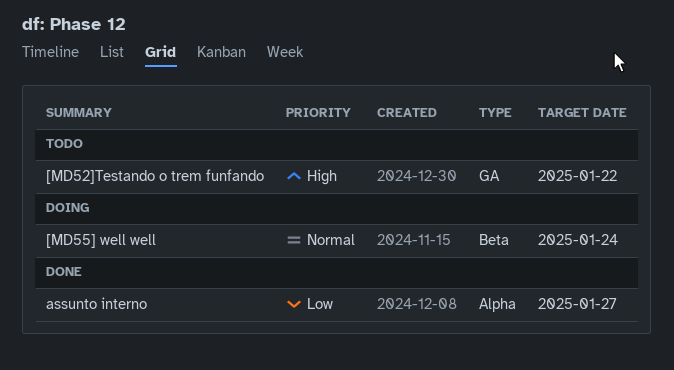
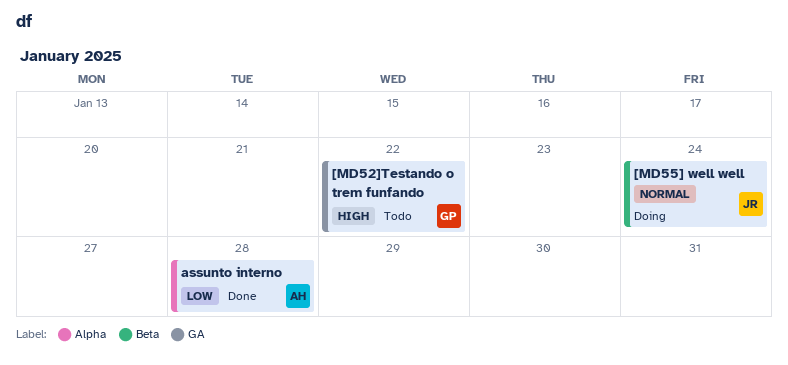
assunto interno, due: Jan 27 -> Jan 28

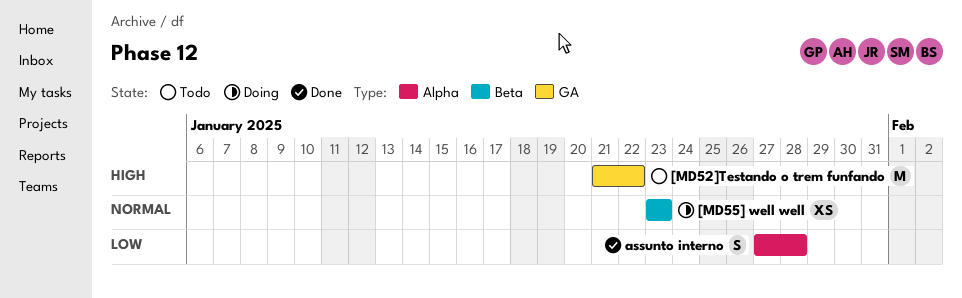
[MD55] well well, due: Jan 24 -> Jan 23

